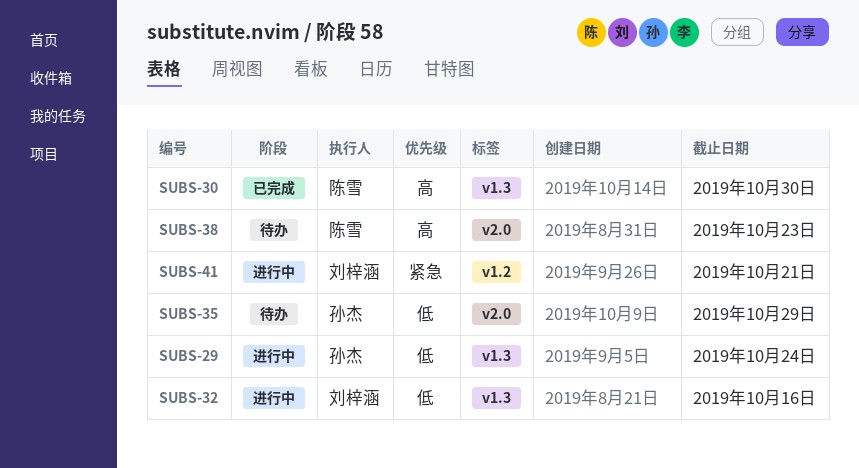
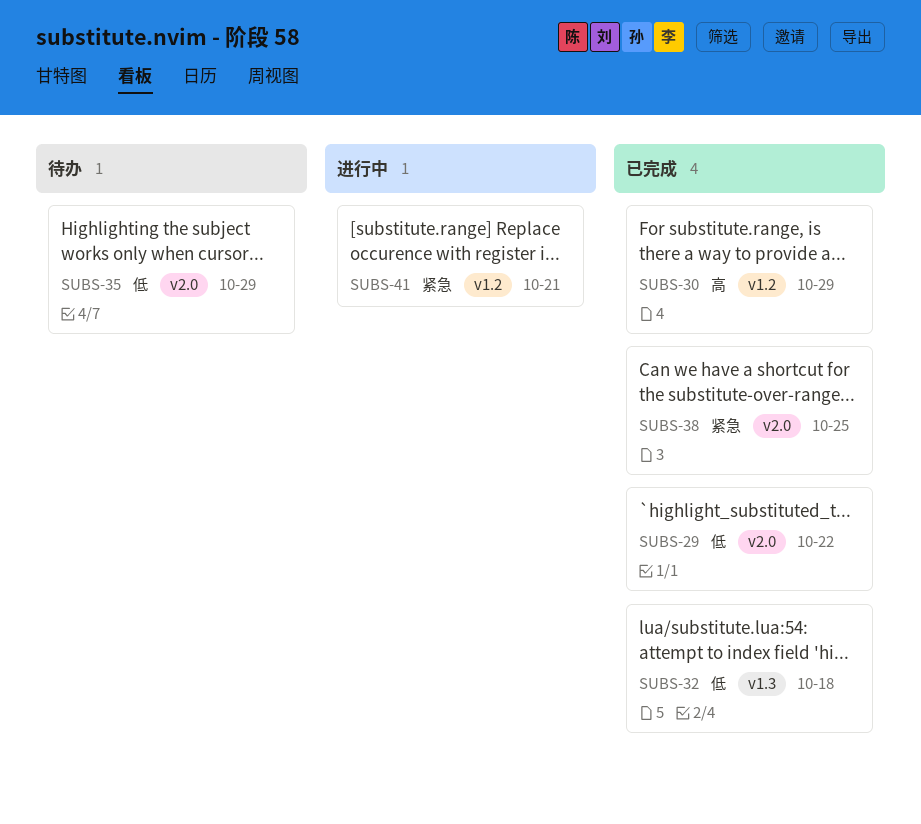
SUBS-29, status: 进行中 -> 已完成
SUBS-29, label: v1.3 -> v2.0
SUBS-29, due: Oct 24 -> Oct 22
SUBS-30, label: v1.3 -> v1.2
SUBS-30, due: Oct 30 -> Oct 29
SUBS-32, status: 进行中 -> 已完成
SUBS-32, due: Oct 16 -> Oct 18
SUBS-38, status: 待办 -> 已完成
SUBS-38, priority: 高 -> 紧急
SUBS-38, due: Oct 23 -> Oct 25

